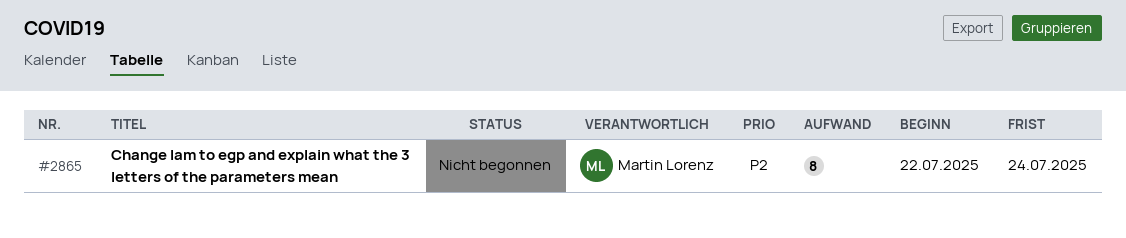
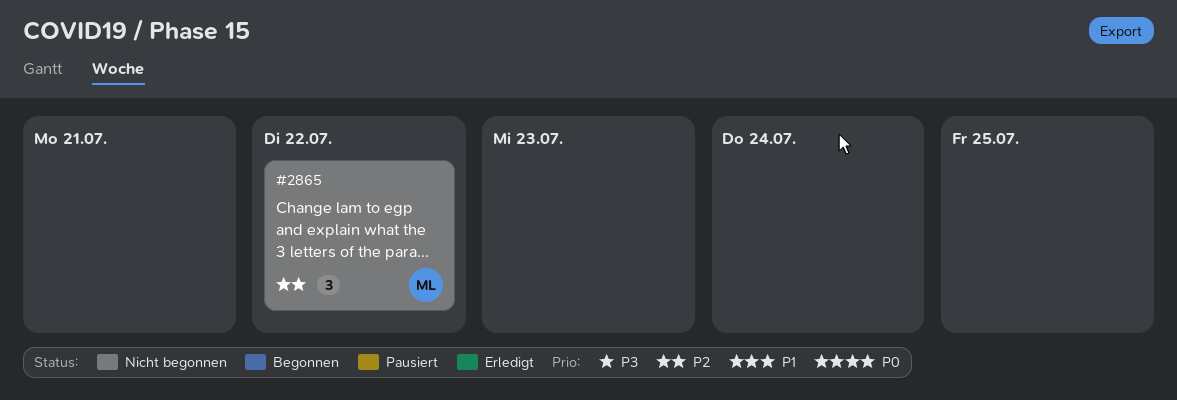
#2865, estimate: 8 -> 3
#2865, due: Jul 24 -> Jul 22

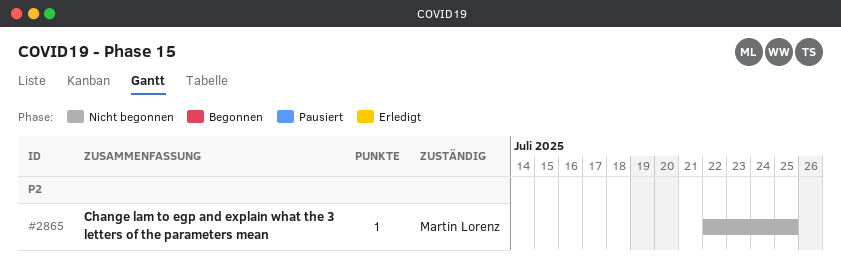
#2865, estimate: 3 -> 1
#2865, due: Jul 22 -> Jul 25

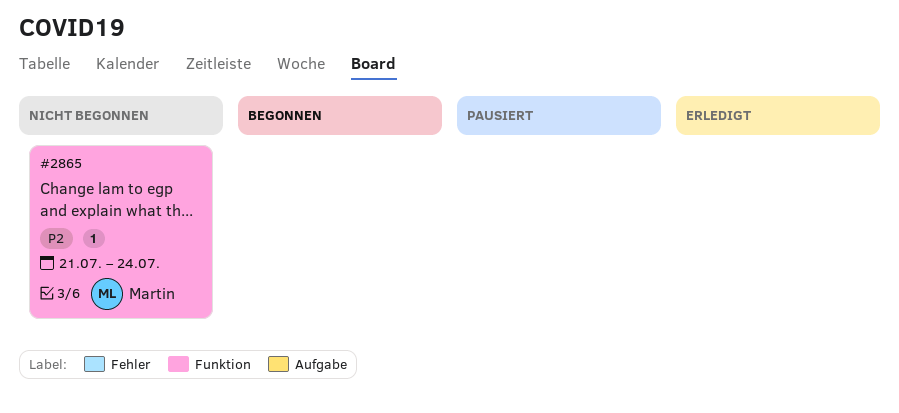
#2865, start: Jul 22 -> Jul 21
#2865, due: Jul 25 -> Jul 24

